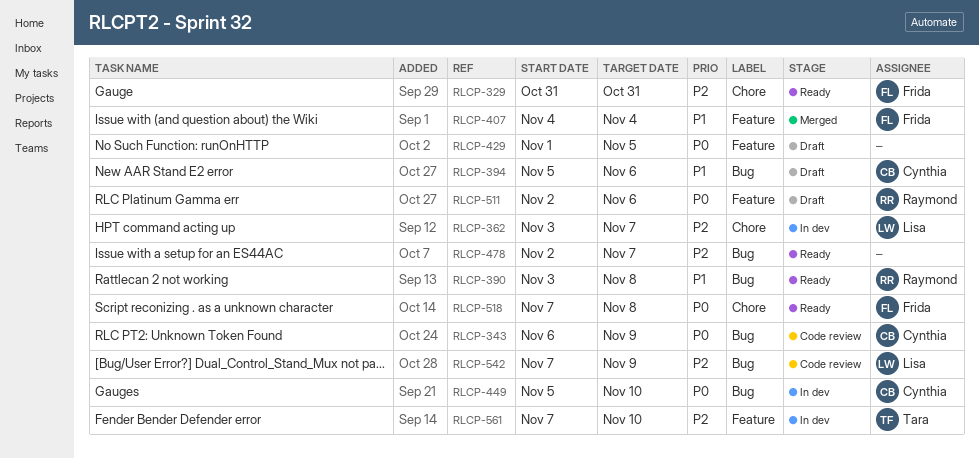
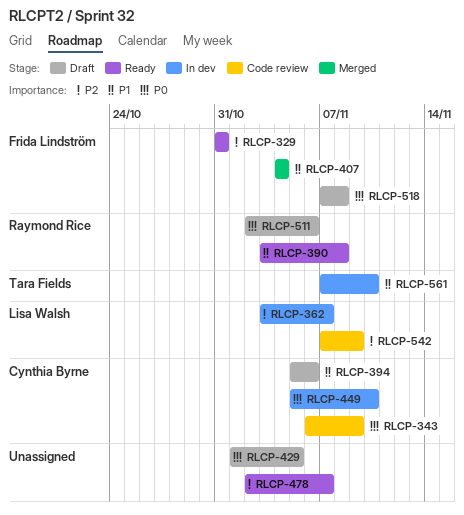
RLCP-518, status: Ready -> Draft
RLCP-561, priority: P2 -> P1

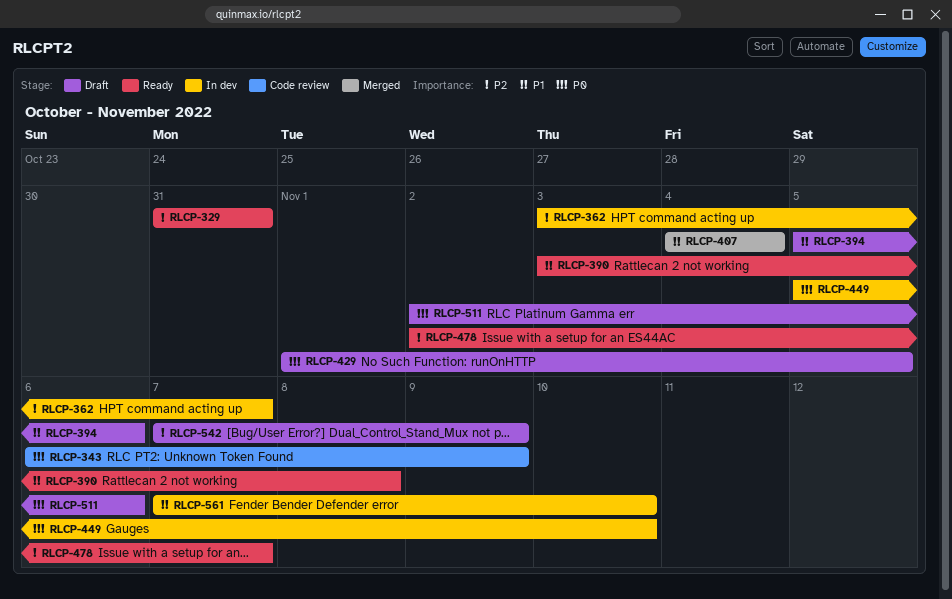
RLCP-518: present -> none
RLCP-542, status: Code review -> Draft

